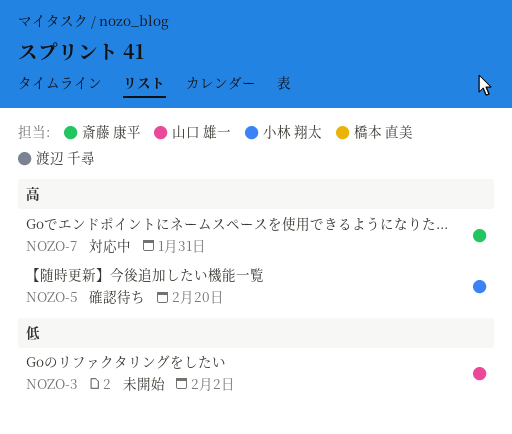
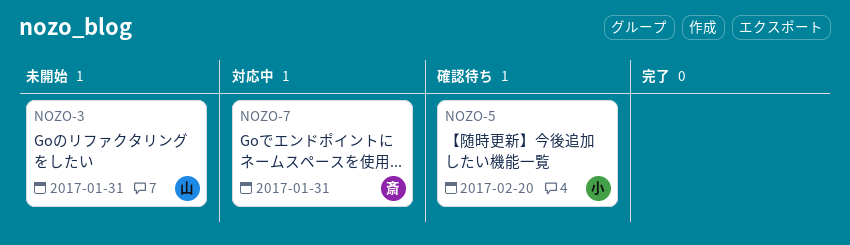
NOZO-3, due: Feb 2 -> Jan 31

